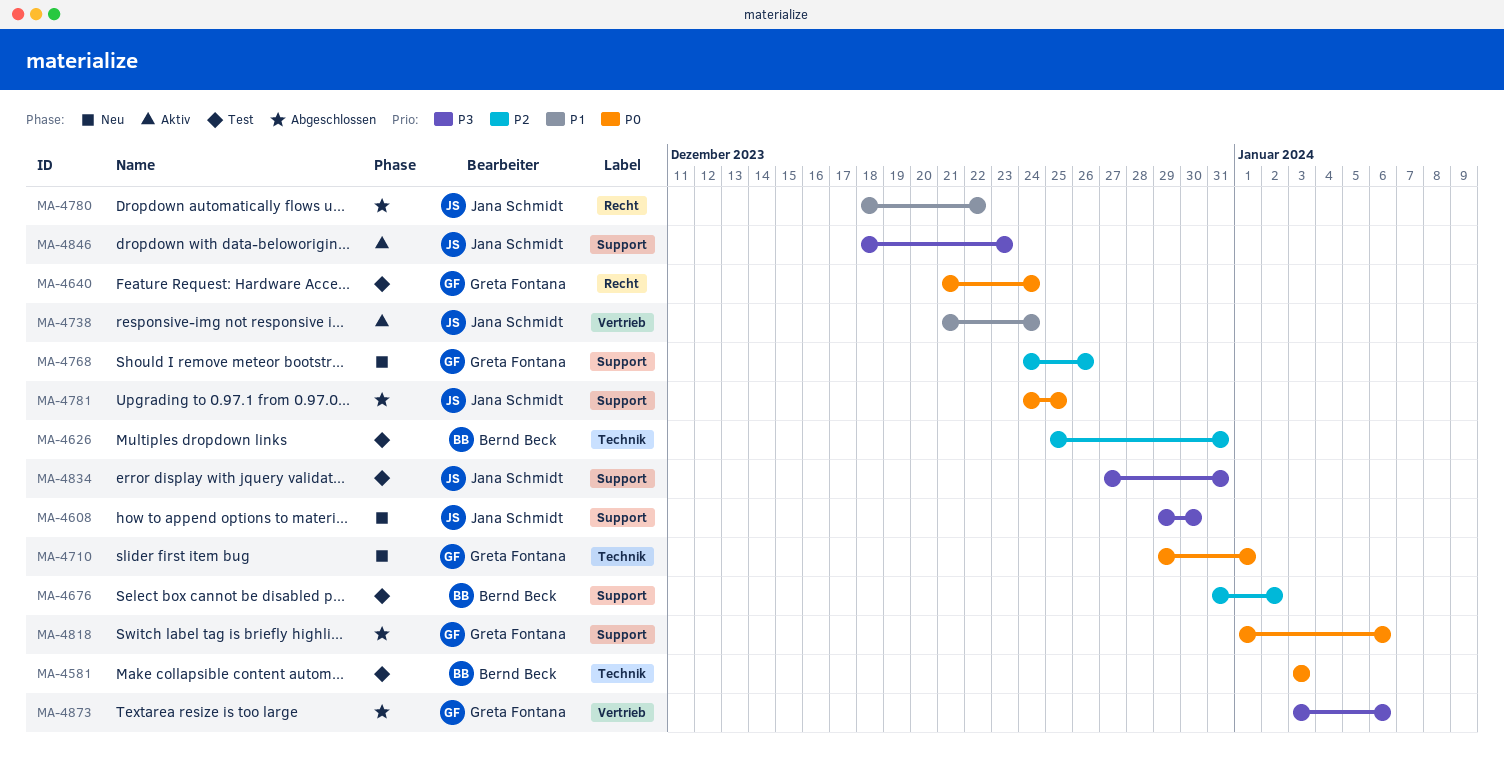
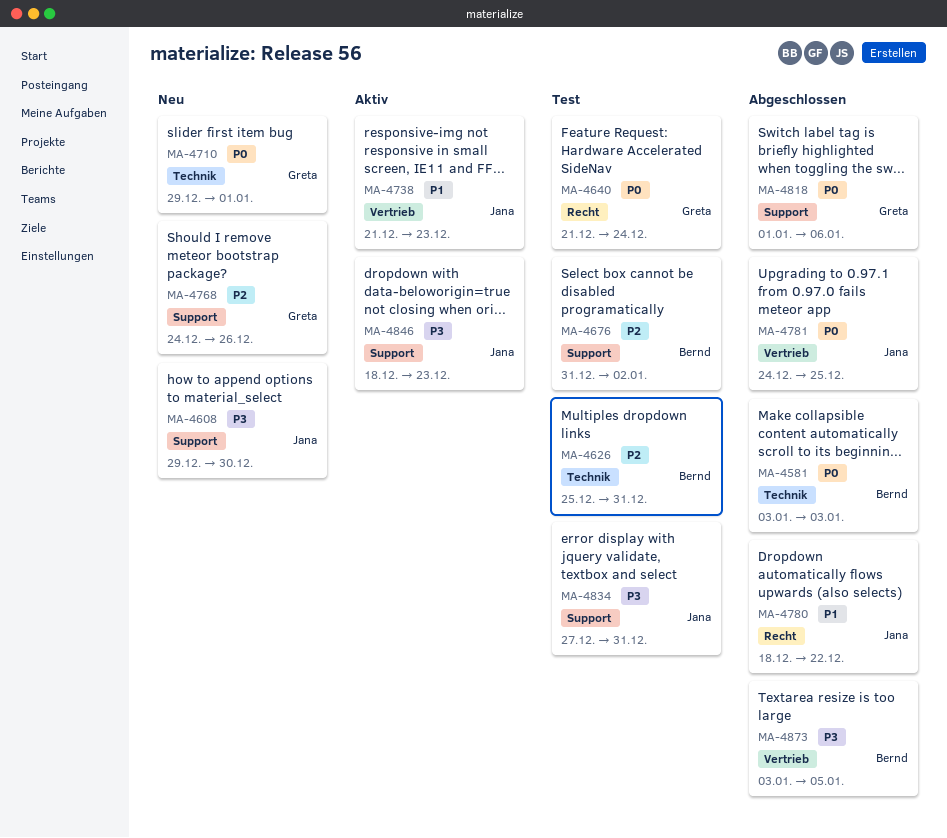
MA-4581, status: Test -> Abgeschlossen
MA-4738, due: Dec 24 -> Dec 23
MA-4781, label: Support -> Vertrieb
MA-4873, owner: Greta Fontana -> Bernd Beck
MA-4873, due: Jan 6 -> Jan 5

